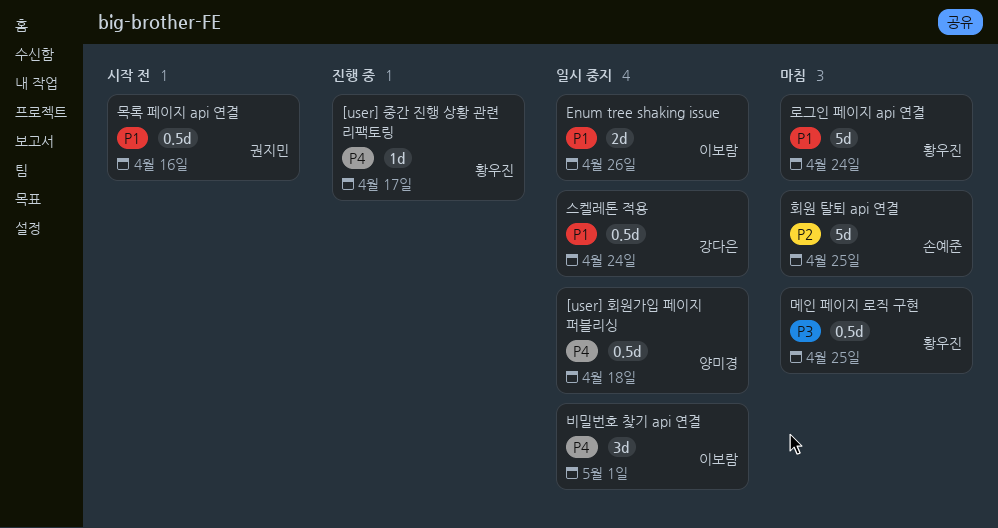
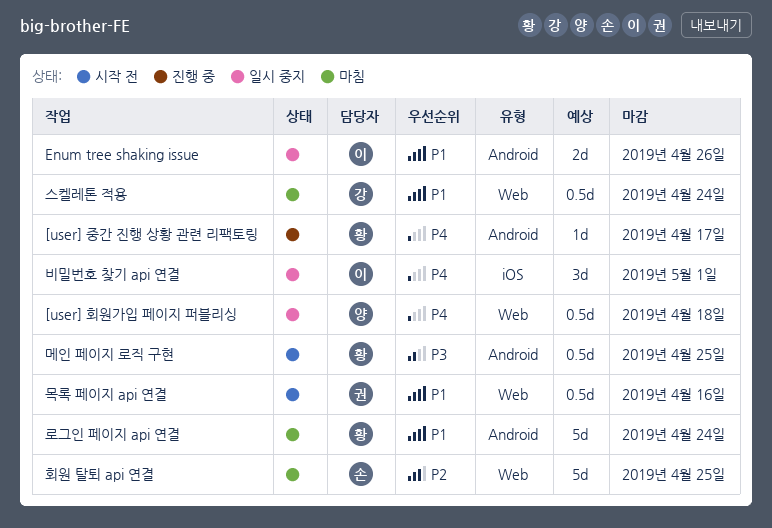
메인 페이지 로직 구현, status: 마침 -> 시작 전
스켈레톤 적용, status: 일시 중지 -> 마침

